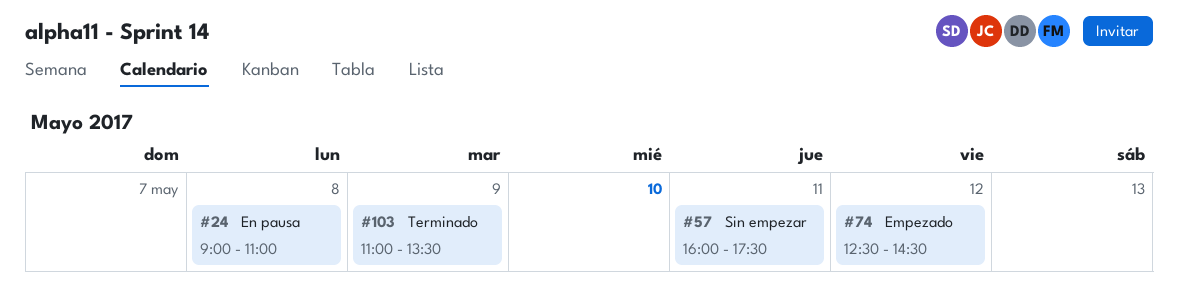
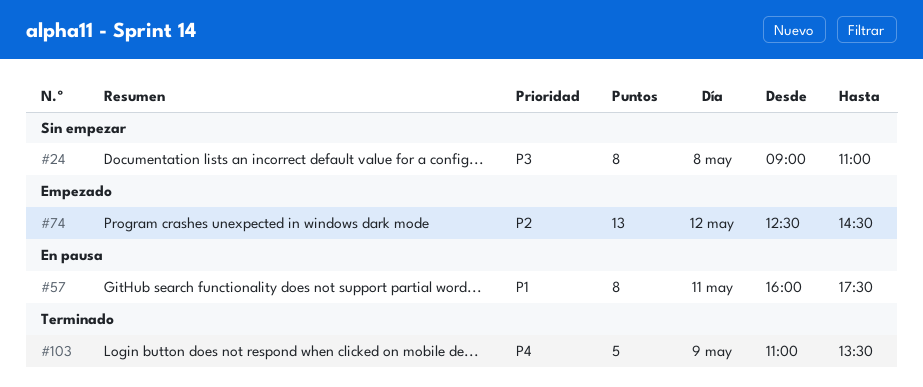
#24, status: En pausa -> Sin empezar
#57, status: Sin empezar -> En pausa

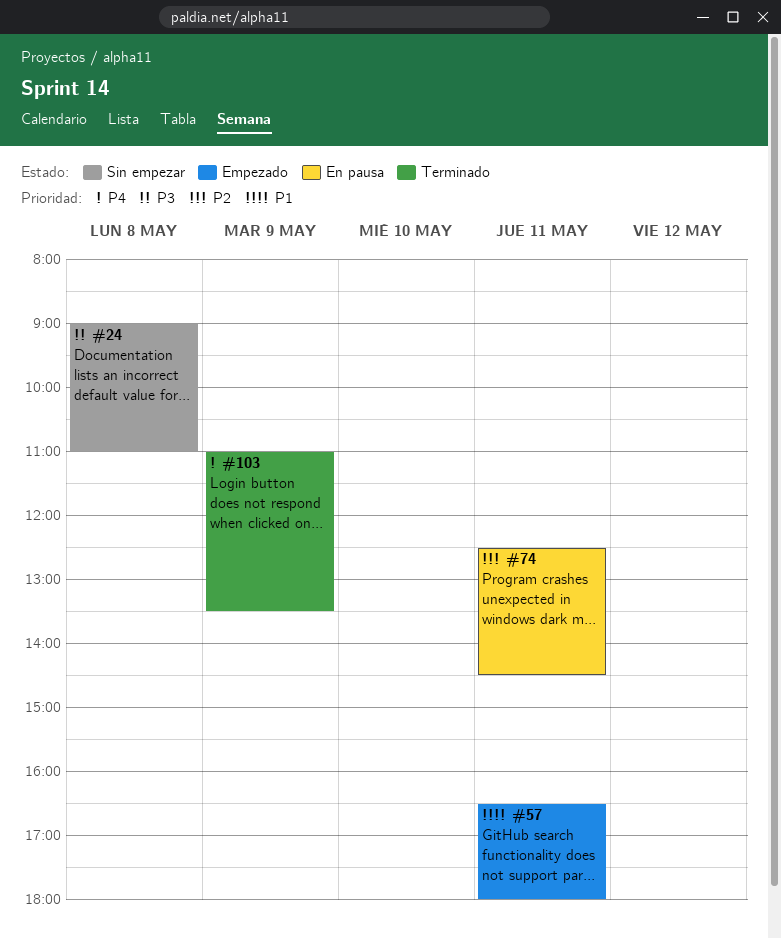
#57, status: En pausa -> Empezado
#57, begins: 16:00 -> 16:30
#57, ends: 17:30 -> 18:00
#74, status: Empezado -> En pausa
#74, day: May 12 -> May 11

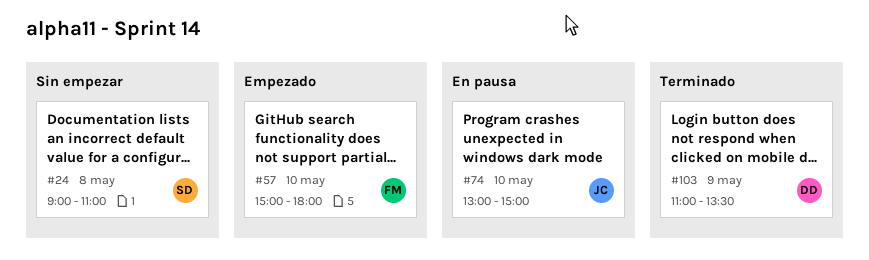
#57, day: May 11 -> May 10
#57, begins: 16:30 -> 15:00
#74, day: May 11 -> May 10
#74, begins: 12:30 -> 13:00
#74, ends: 14:30 -> 15:00

